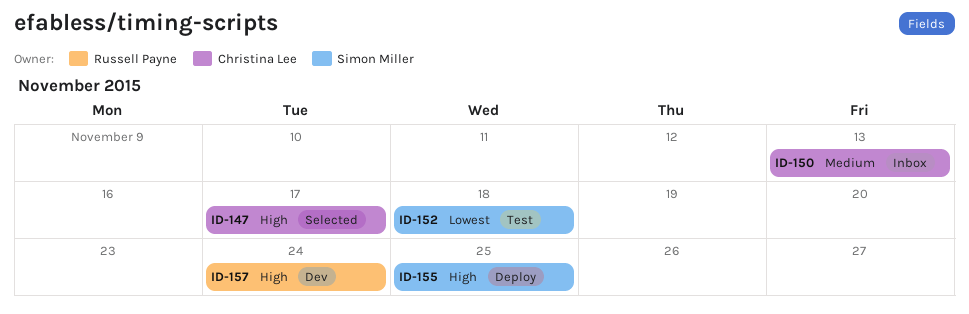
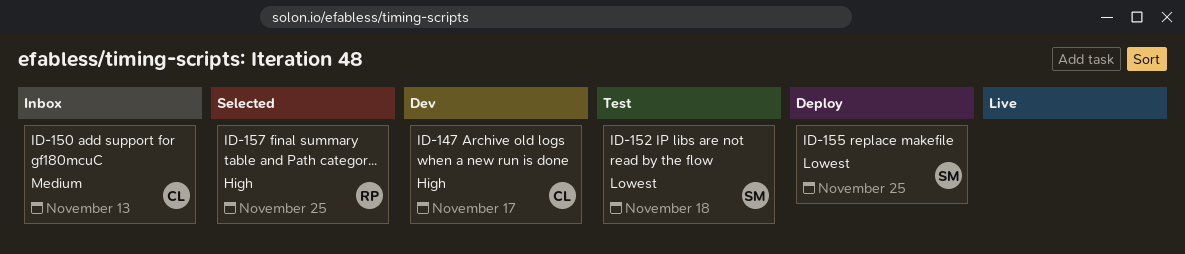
ID-147, status: Selected -> Dev
ID-155, priority: High -> Lowest
ID-157, status: Dev -> Selected
ID-157, due: Nov 24 -> Nov 25

